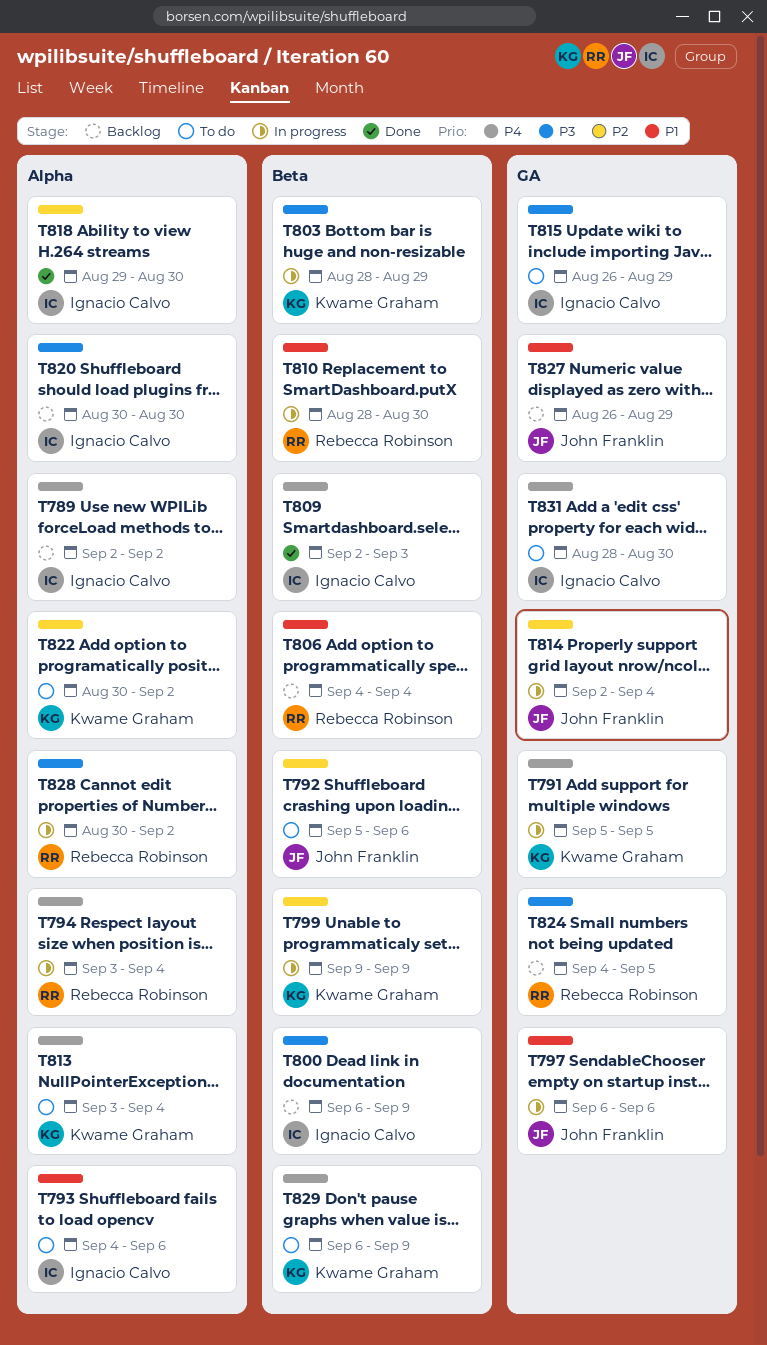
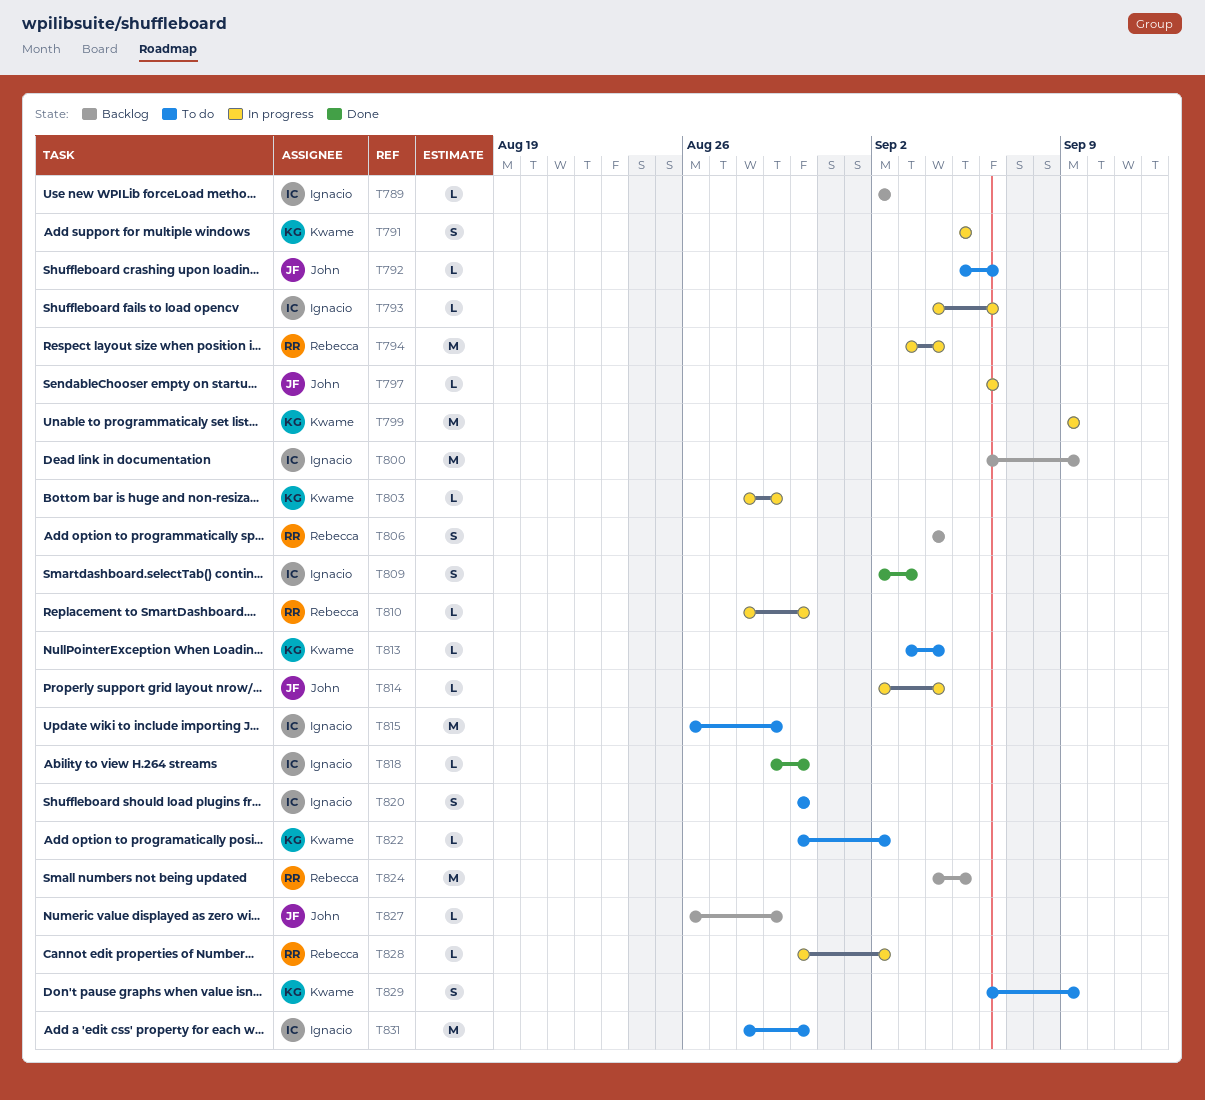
T793, status: To do -> In progress
T820, status: Backlog -> To do

